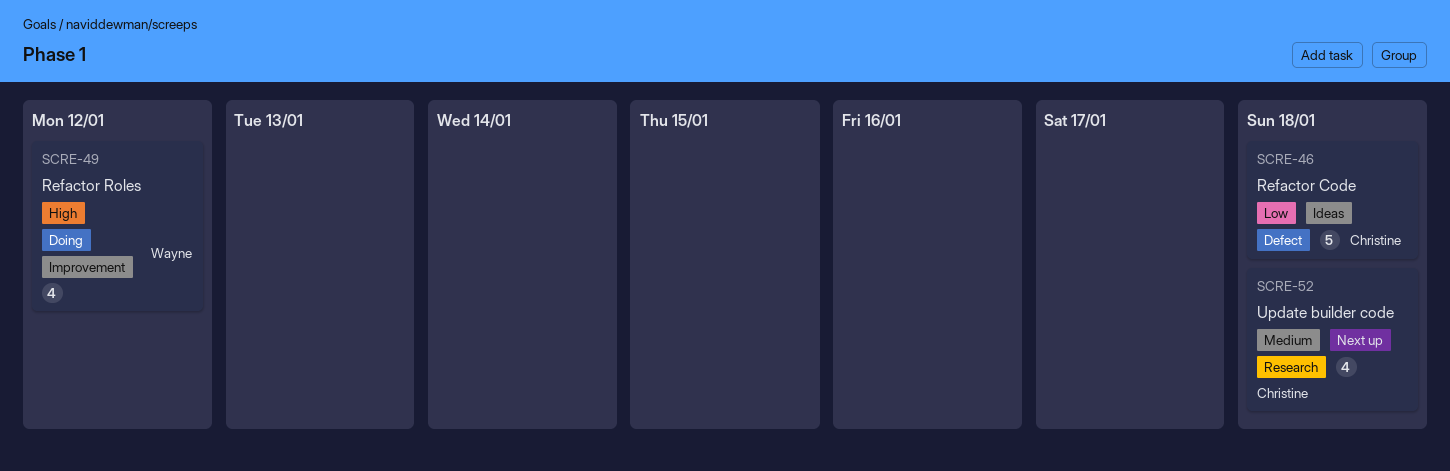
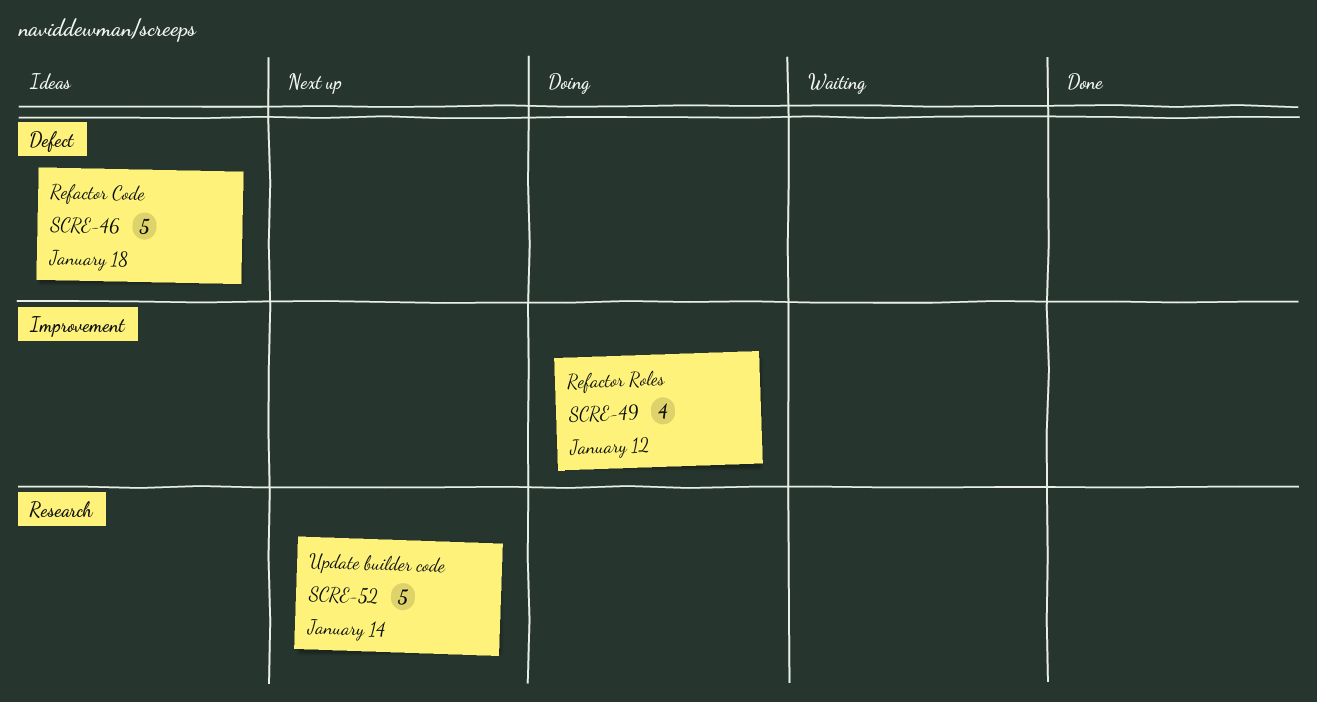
SCRE-52, estimate: 4 -> 5
SCRE-52, due: Jan 18 -> Jan 14

